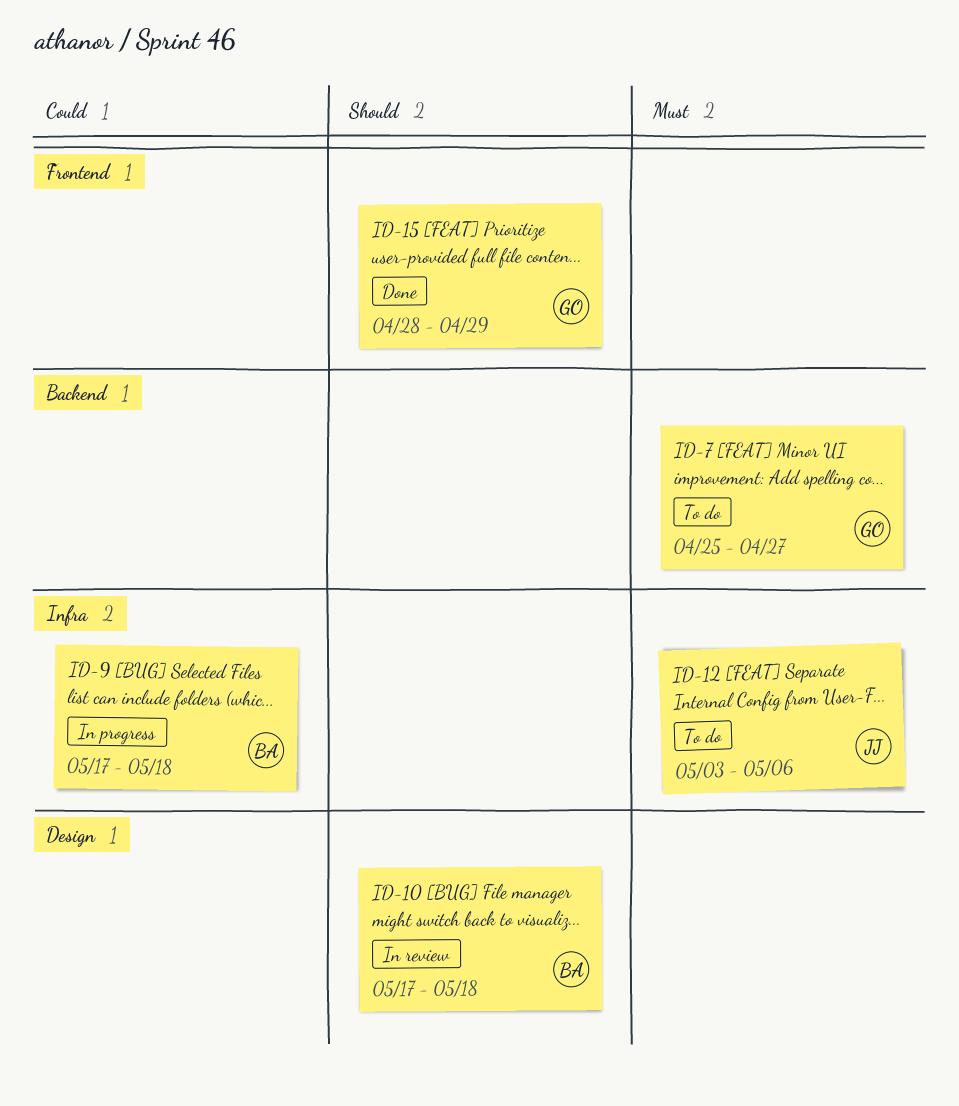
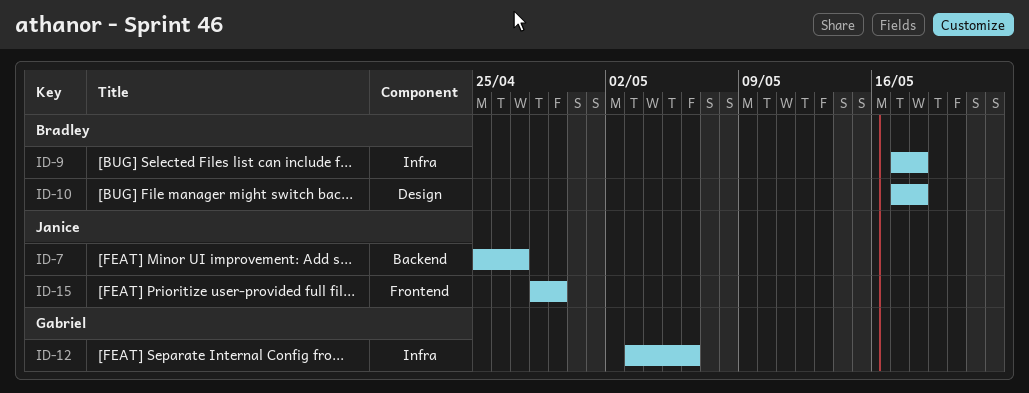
ID-7, owner: Gabriel -> Janice
ID-12, owner: Janice -> Gabriel
ID-15, owner: Gabriel -> Janice

